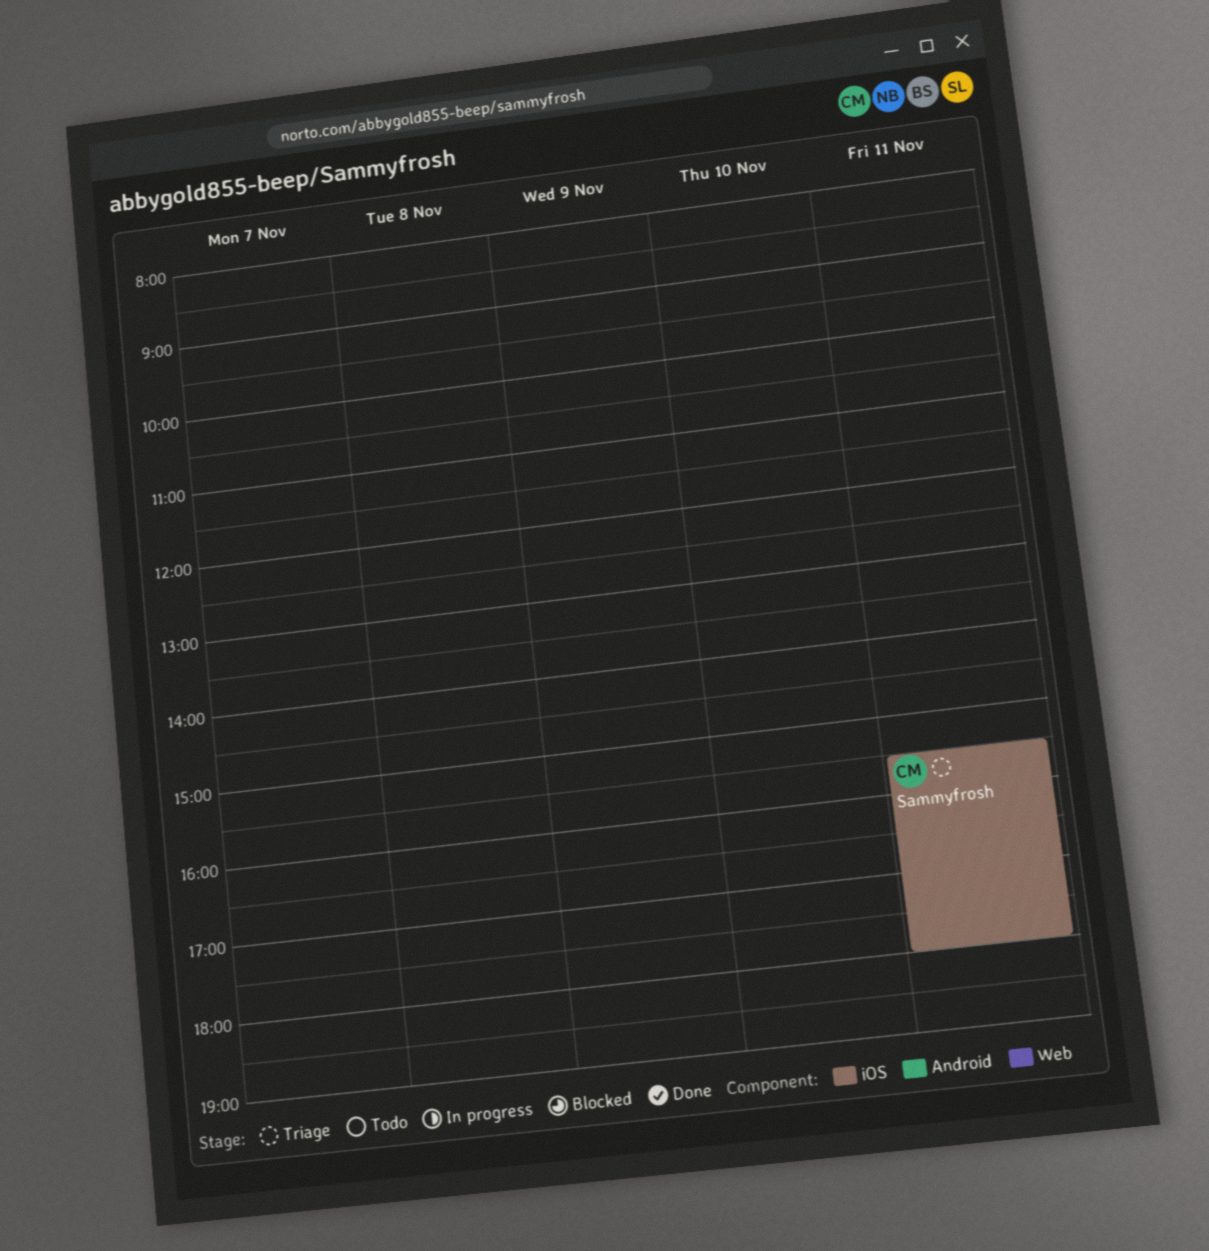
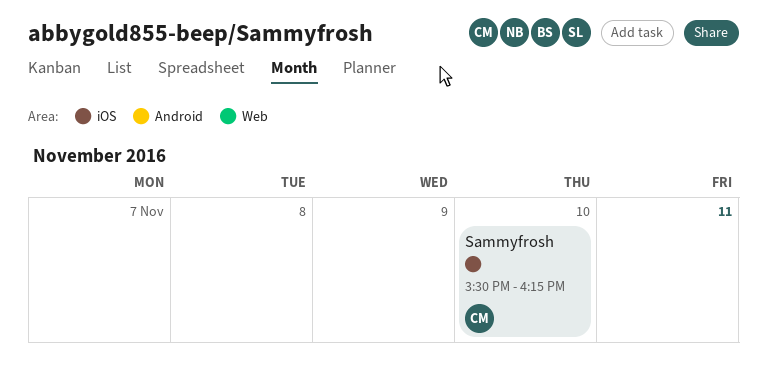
Sammyfrosh, day: Nov 11 -> Nov 10
Sammyfrosh, ends: 18:00 -> 16:15

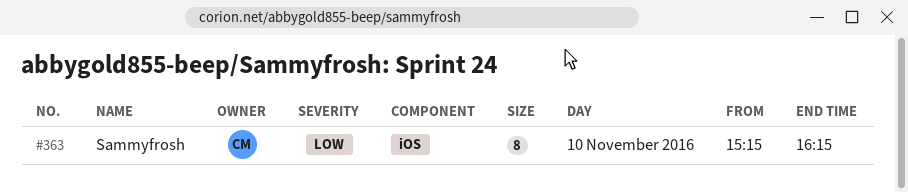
Sammyfrosh, begins: 15:30 -> 15:15

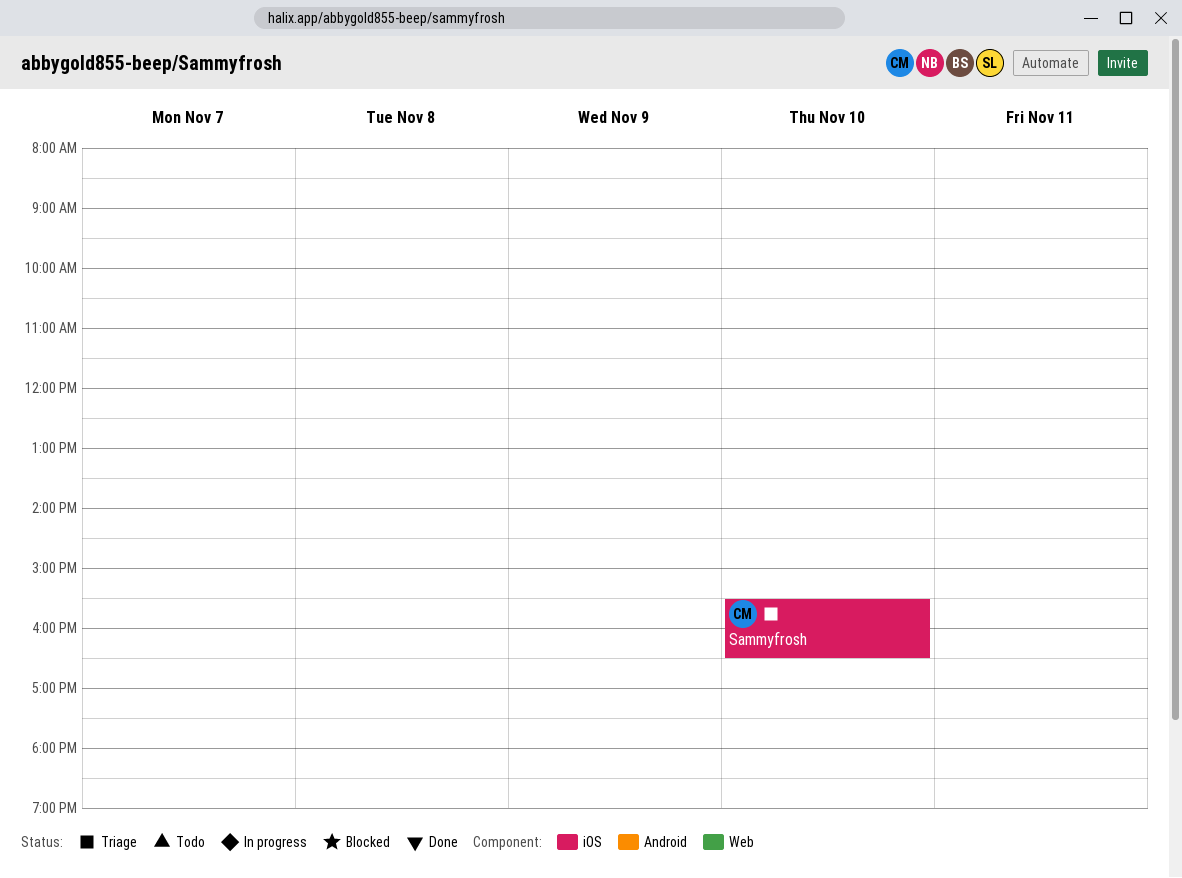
Sammyfrosh, begins: 15:15 -> 15:30
Sammyfrosh, ends: 16:15 -> 16:30

